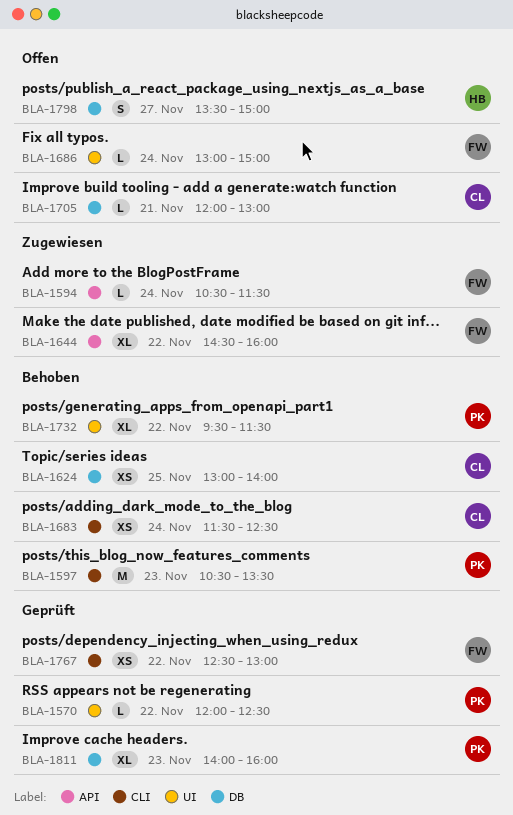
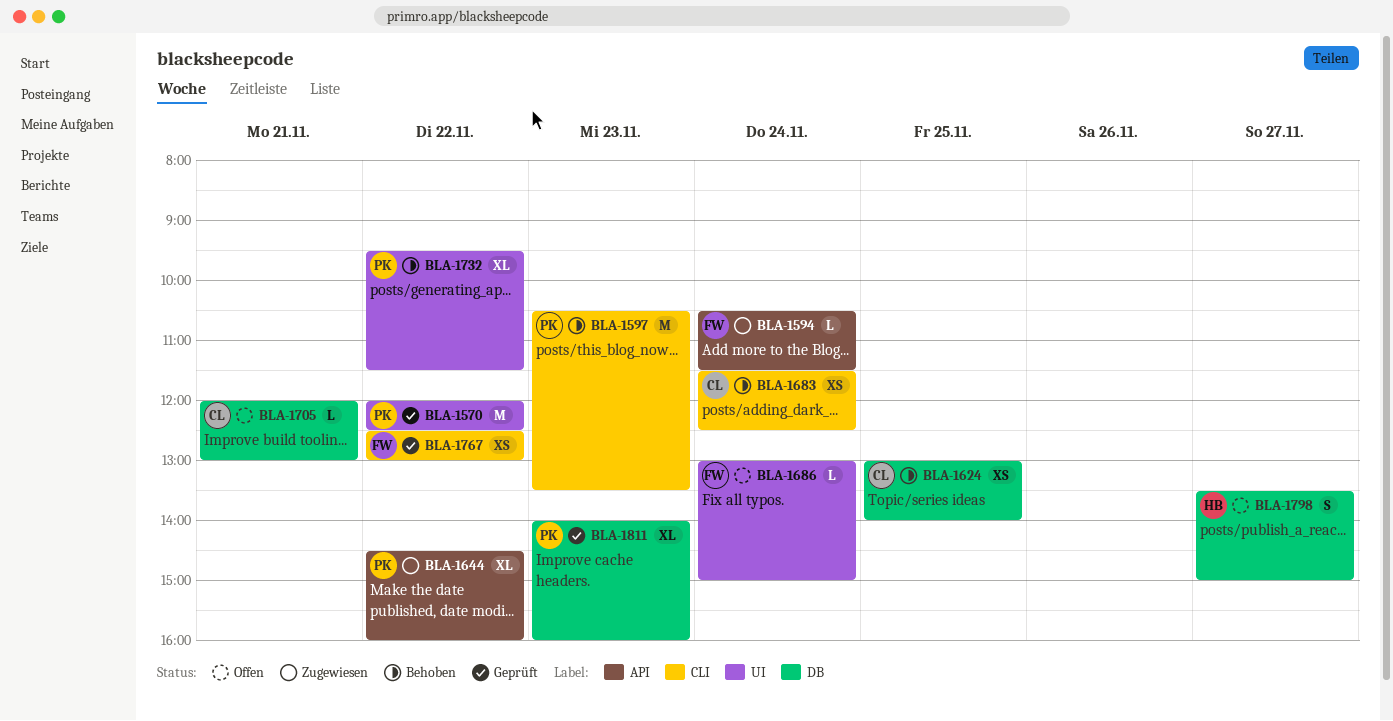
BLA-1570, estimate: L -> M
BLA-1644, owner: FW -> PK

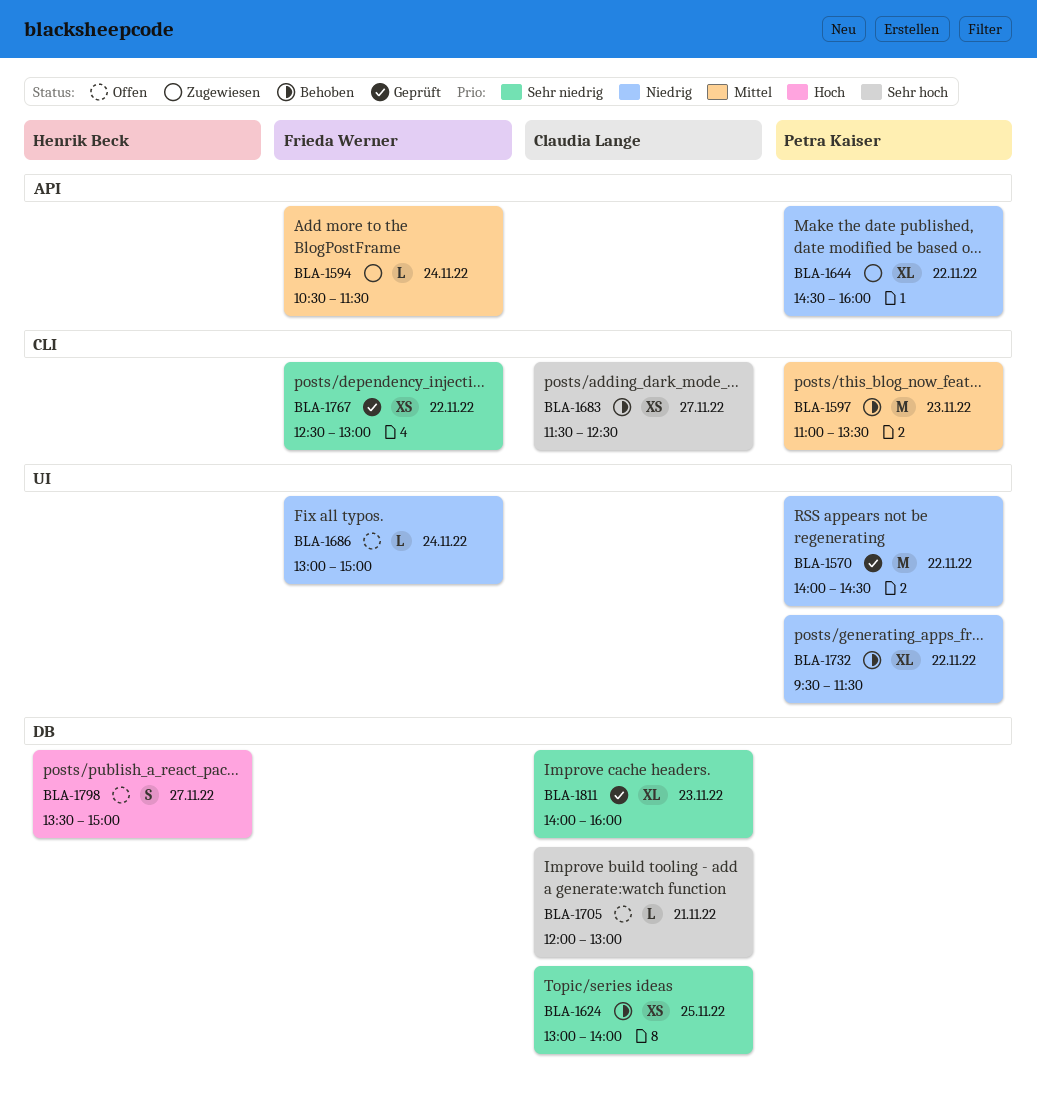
BLA-1570, begins: 12:00 -> 14:00
BLA-1570, ends: 12:30 -> 14:30
BLA-1597, begins: 10:30 -> 11:00
BLA-1683, day: Nov 24 -> Nov 27
BLA-1811, owner: Petra Kaiser -> Claudia Lange

